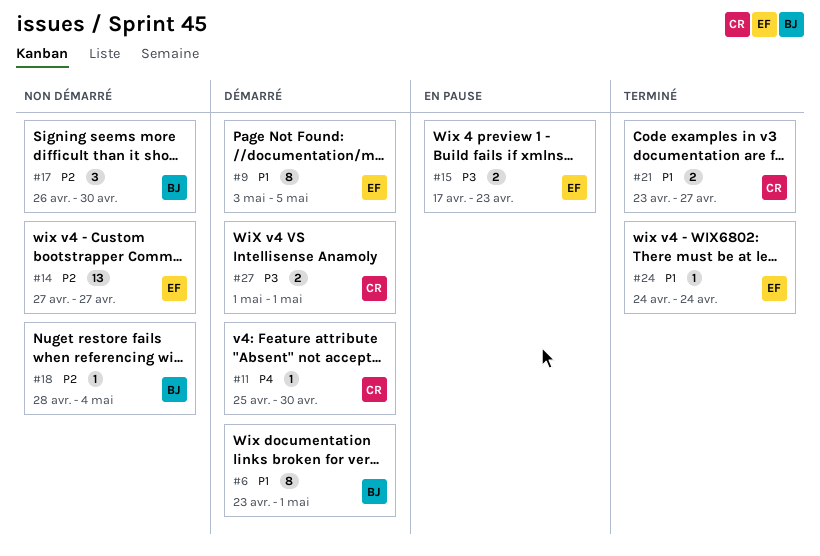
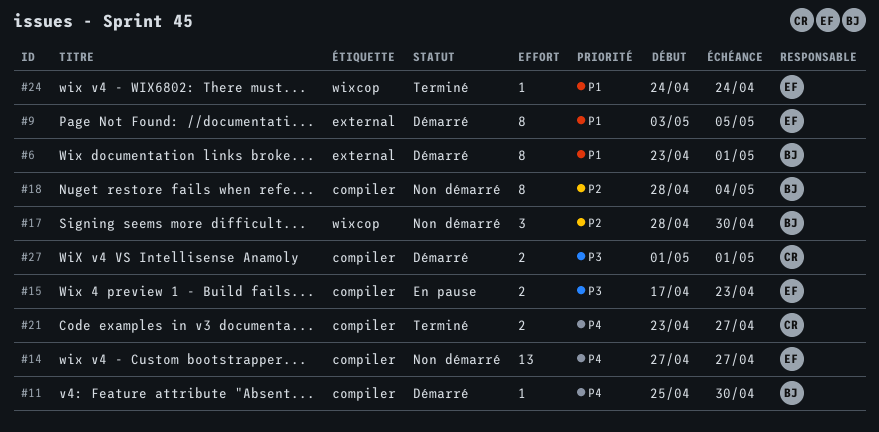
#11, owner: CR -> BJ
#14, priority: P2 -> P4
#17, start: Apr 26 -> Apr 28
#18, estimate: 1 -> 8
#21, priority: P1 -> P4

